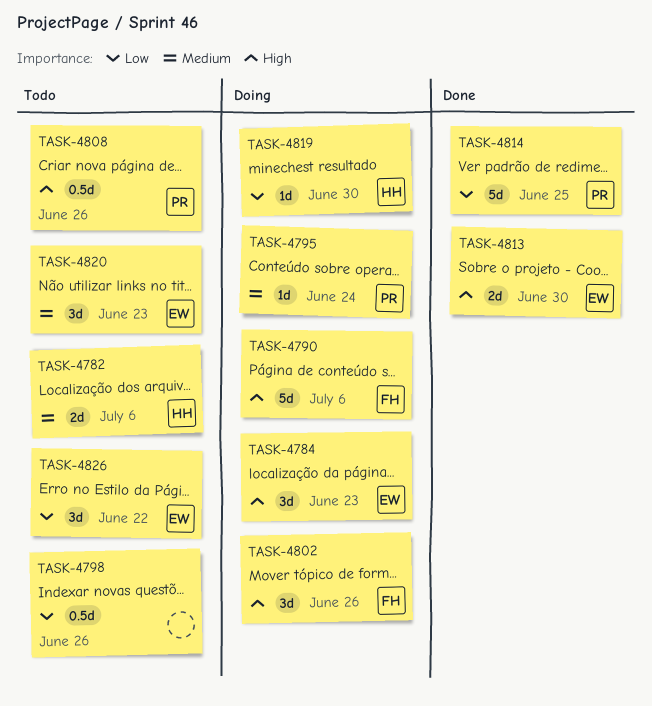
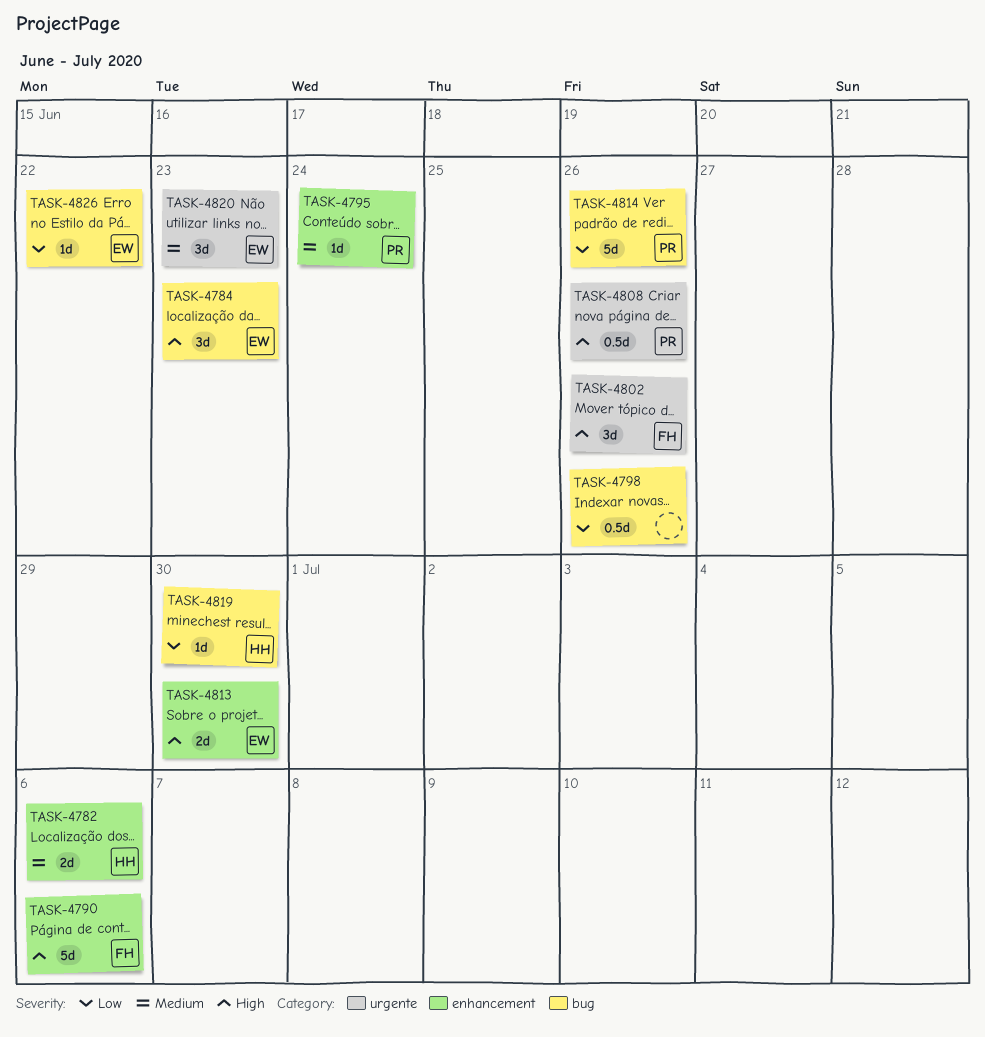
TASK-4814, due: Jun 25 -> Jun 26
TASK-4826, estimate: 3d -> 1d

